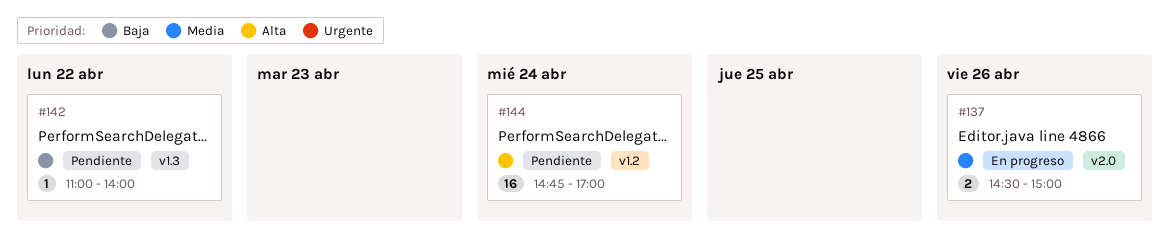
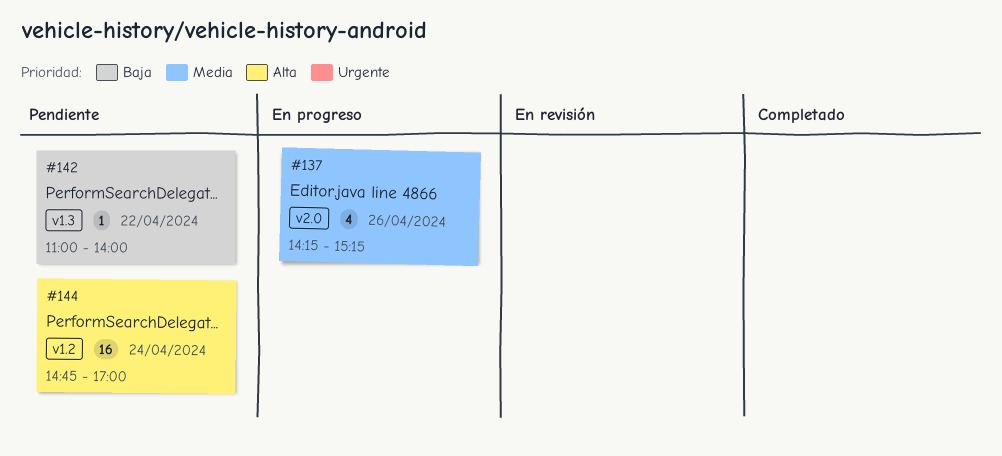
#137, estimate: 2 -> 4
#137, begins: 14:30 -> 14:15
#137, ends: 15:00 -> 15:15

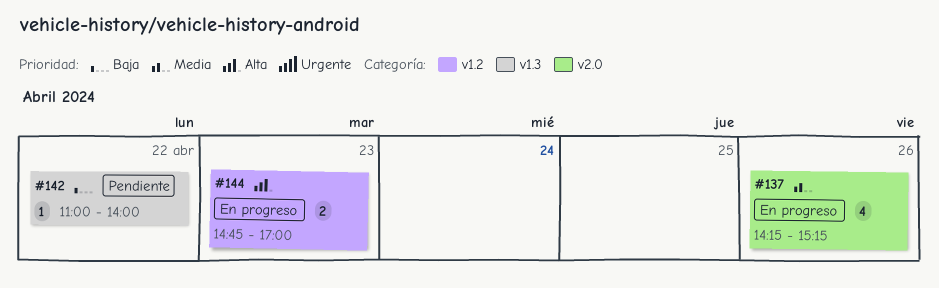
#144, status: Pendiente -> En progreso
#144, estimate: 16 -> 2
#144, day: Apr 24 -> Apr 23

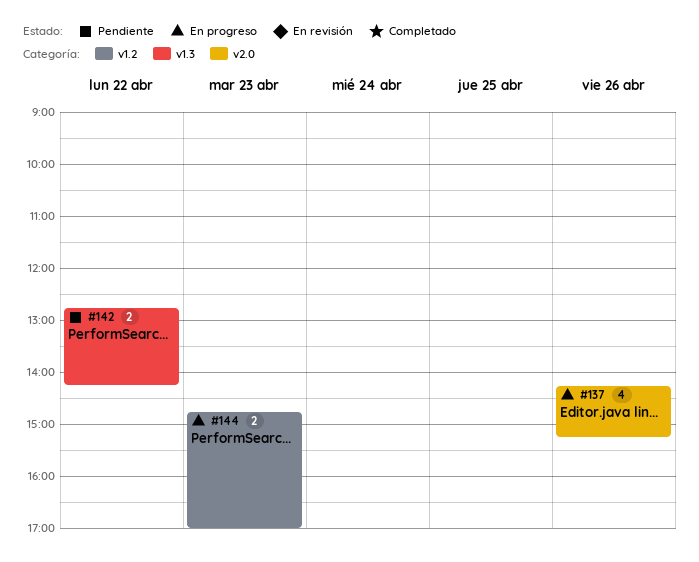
#142, estimate: 1 -> 2
#142, begins: 11:00 -> 12:45
#142, ends: 14:00 -> 14:15

